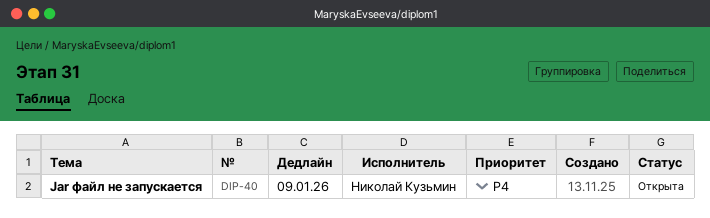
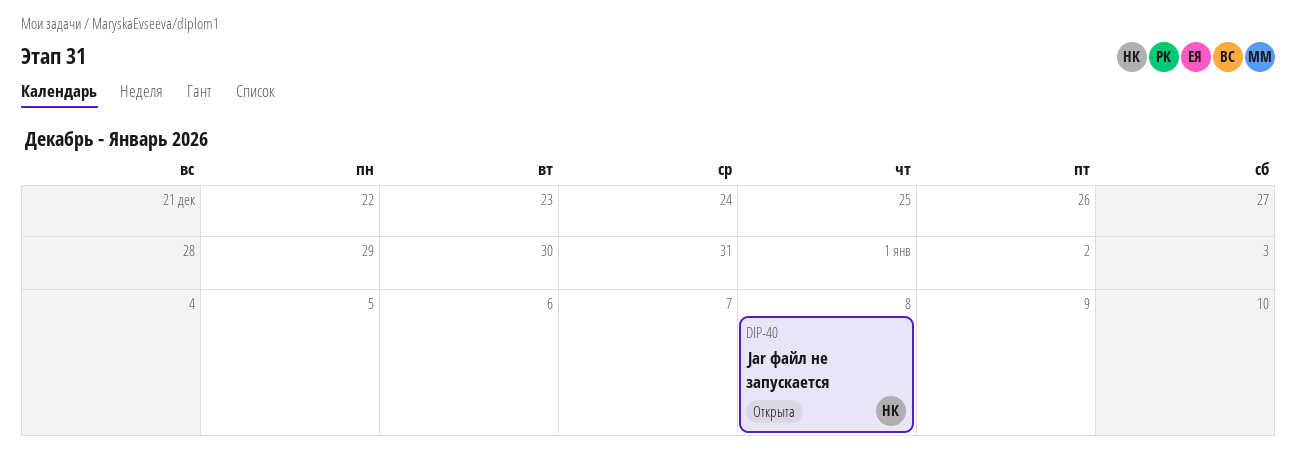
DIP-40, due: Jan 9 -> Jan 8

